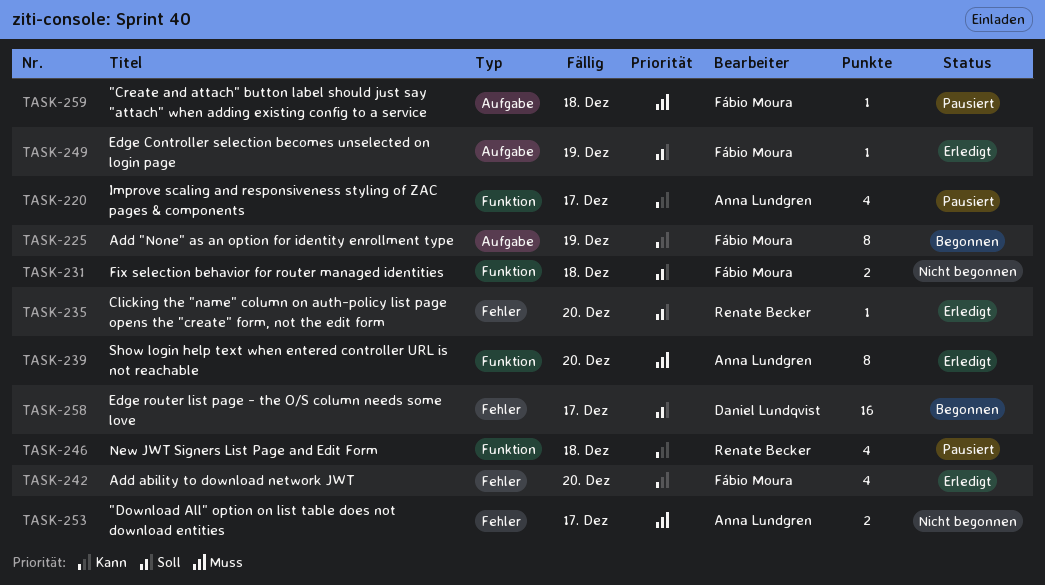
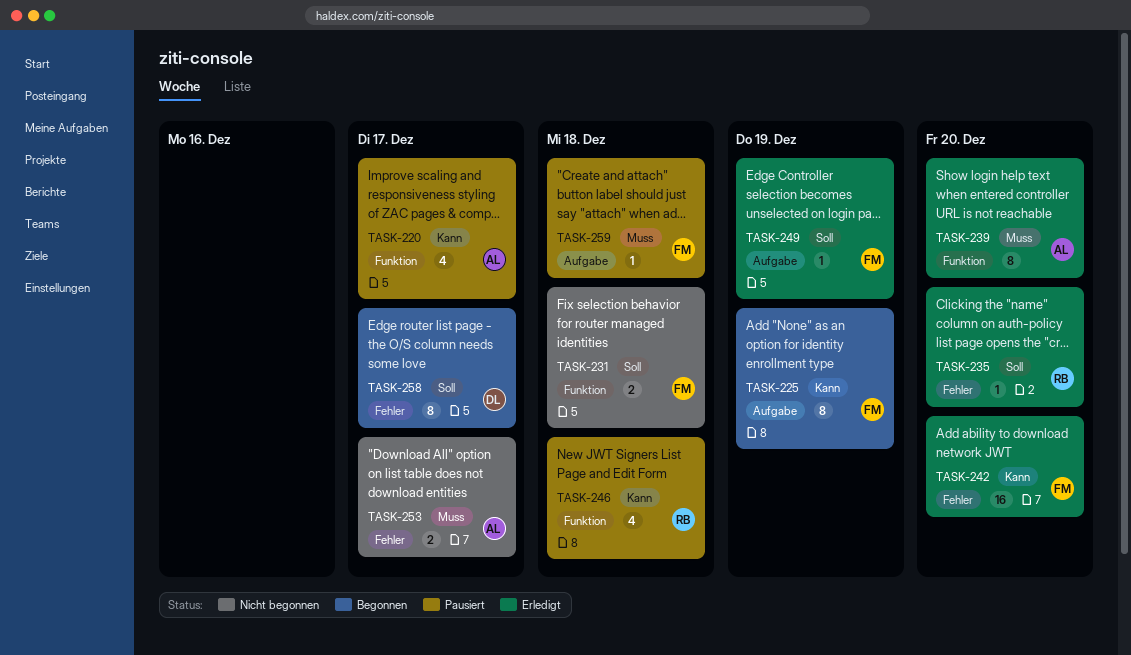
TASK-242, estimate: 4 -> 16
TASK-258, estimate: 16 -> 8

